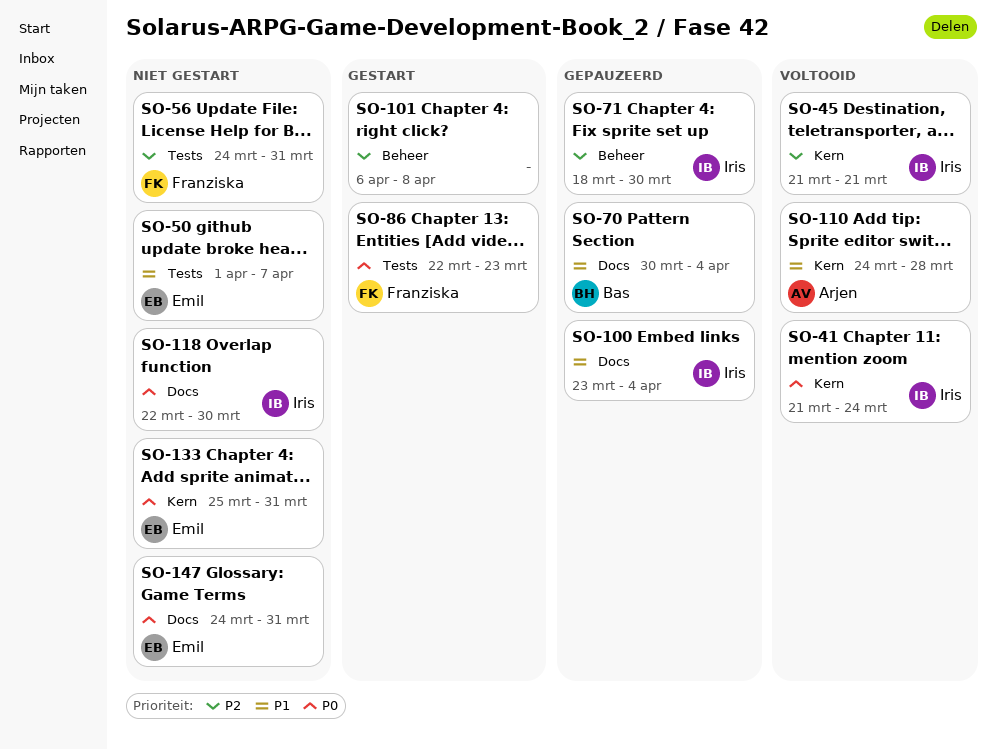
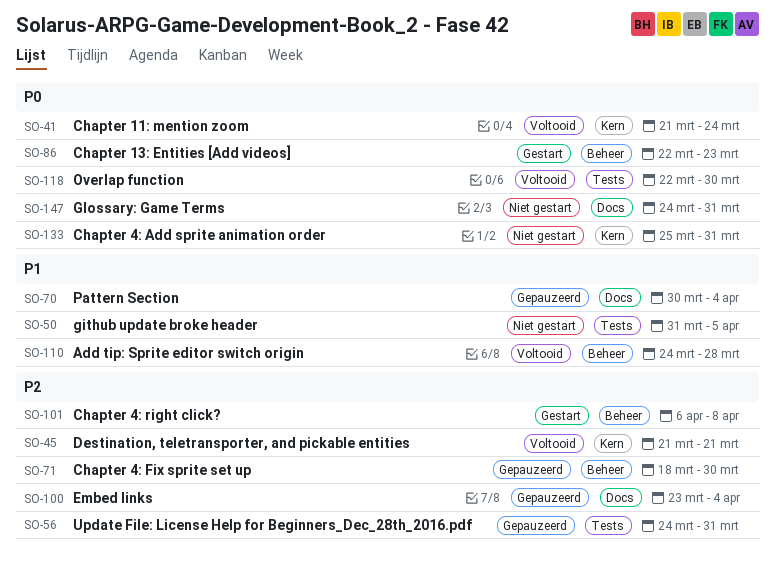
SO-50, start: Apr 1 -> Mar 31
SO-50, due: Apr 7 -> Apr 5
SO-56, status: Niet gestart -> Gepauzeerd
SO-86, label: Tests -> Beheer
SO-100, priority: P1 -> P2
SO-110, label: Kern -> Beheer
SO-118, status: Niet gestart -> Voltooid
SO-118, label: Docs -> Tests

